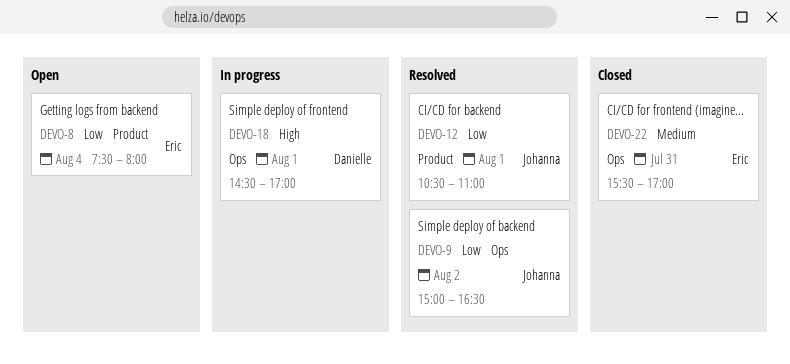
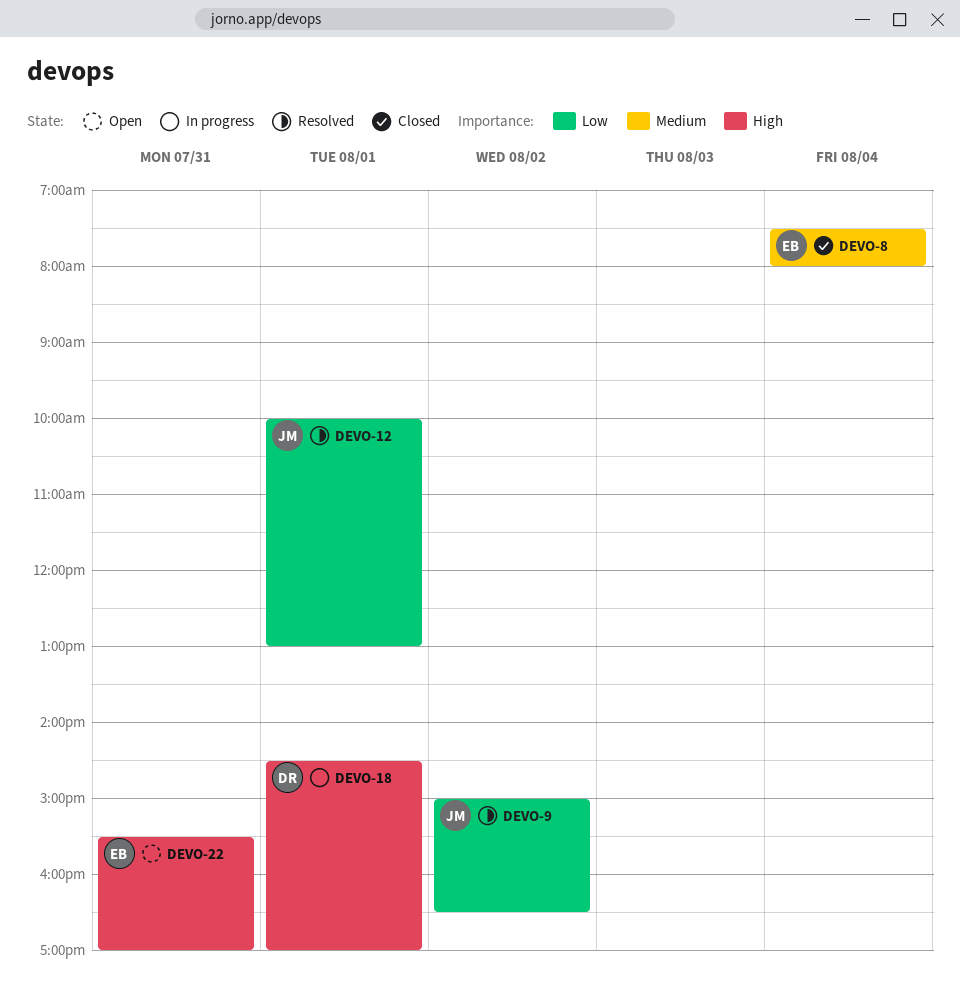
DEVO-8, status: Open -> Closed
DEVO-8, priority: Low -> Medium
DEVO-12, begins: 10:30 -> 10:00
DEVO-12, ends: 11:00 -> 13:00
DEVO-22, status: Closed -> Open
DEVO-22, priority: Medium -> High

